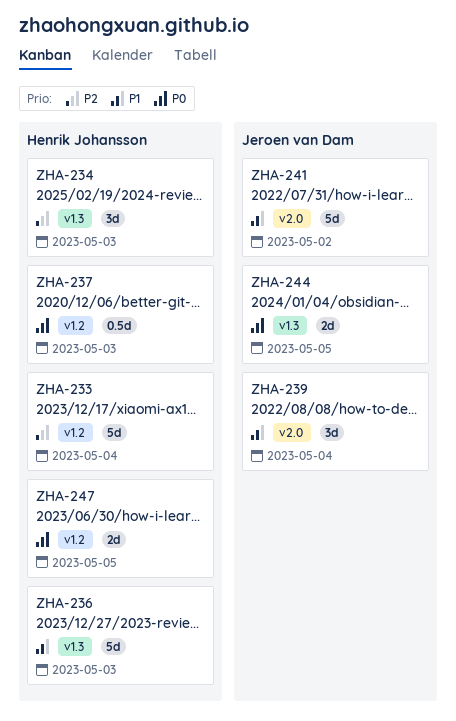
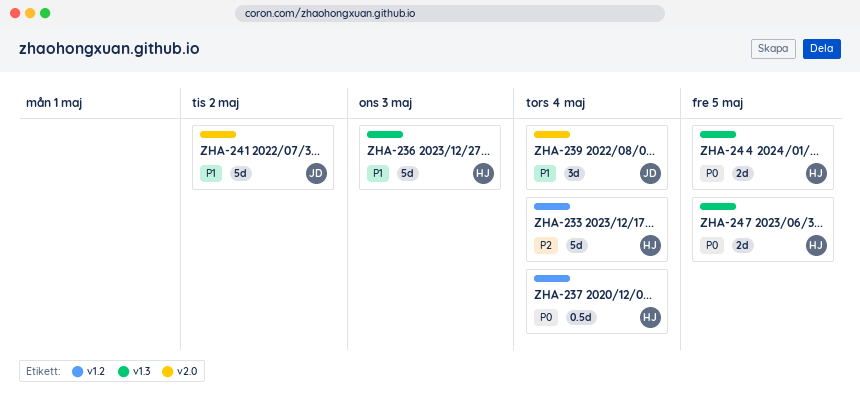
ZHA-234: present -> none
ZHA-237, due: May 3 -> May 4
ZHA-244, owner: Jeroen van Dam -> Henrik Johansson
ZHA-247, label: v1.2 -> v1.3

